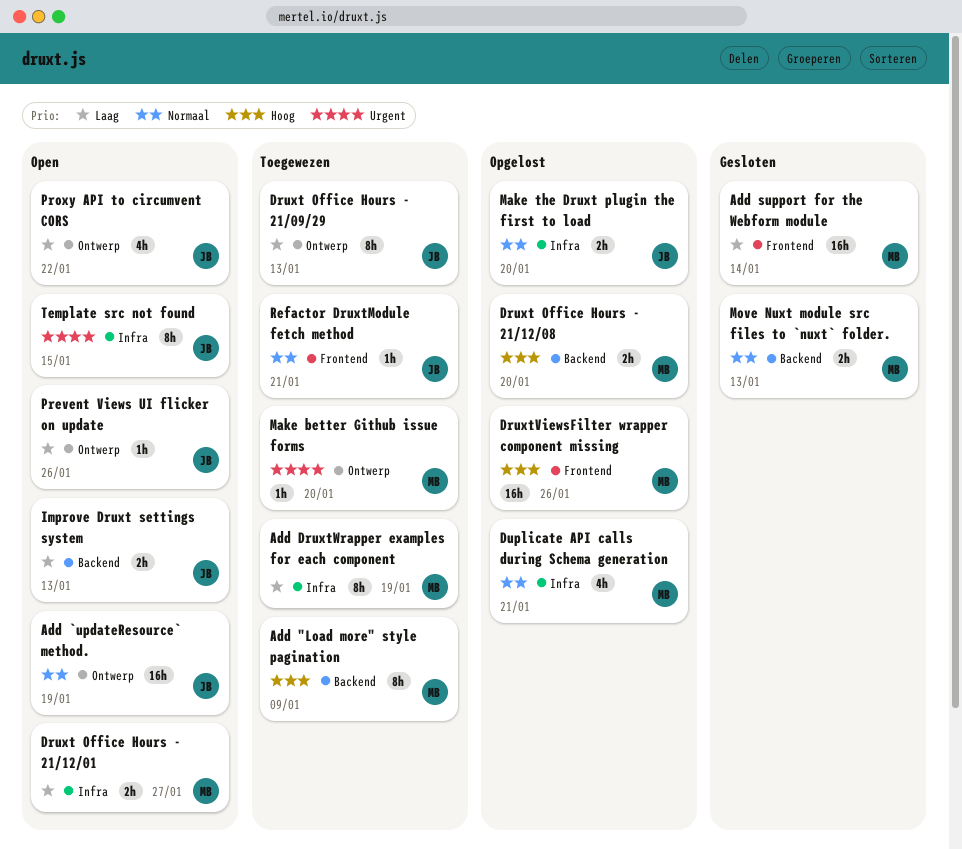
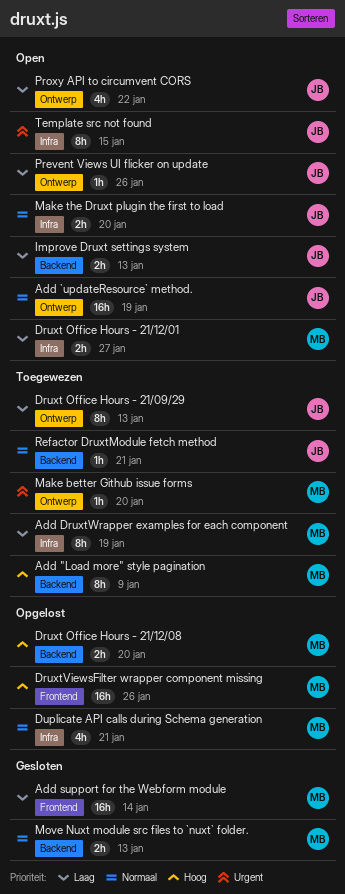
Make the Druxt plugin the first to load, status: Opgelost -> Open
Refactor DruxtModule fetch method, label: Frontend -> Backend

